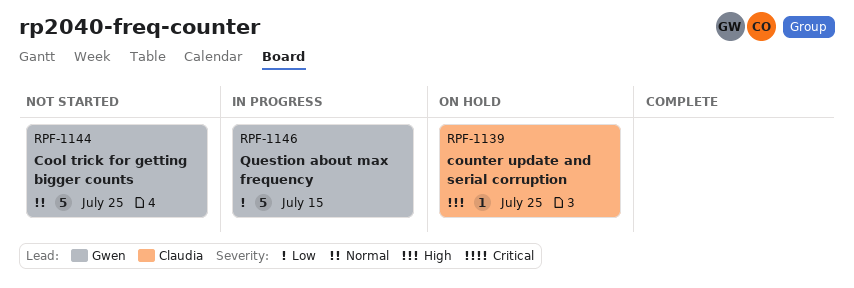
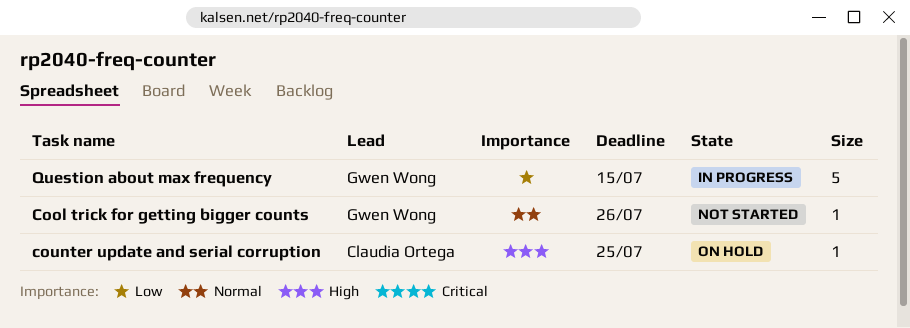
Cool trick for getting bigger counts, estimate: 5 -> 1
Cool trick for getting bigger counts, due: Jul 25 -> Jul 26

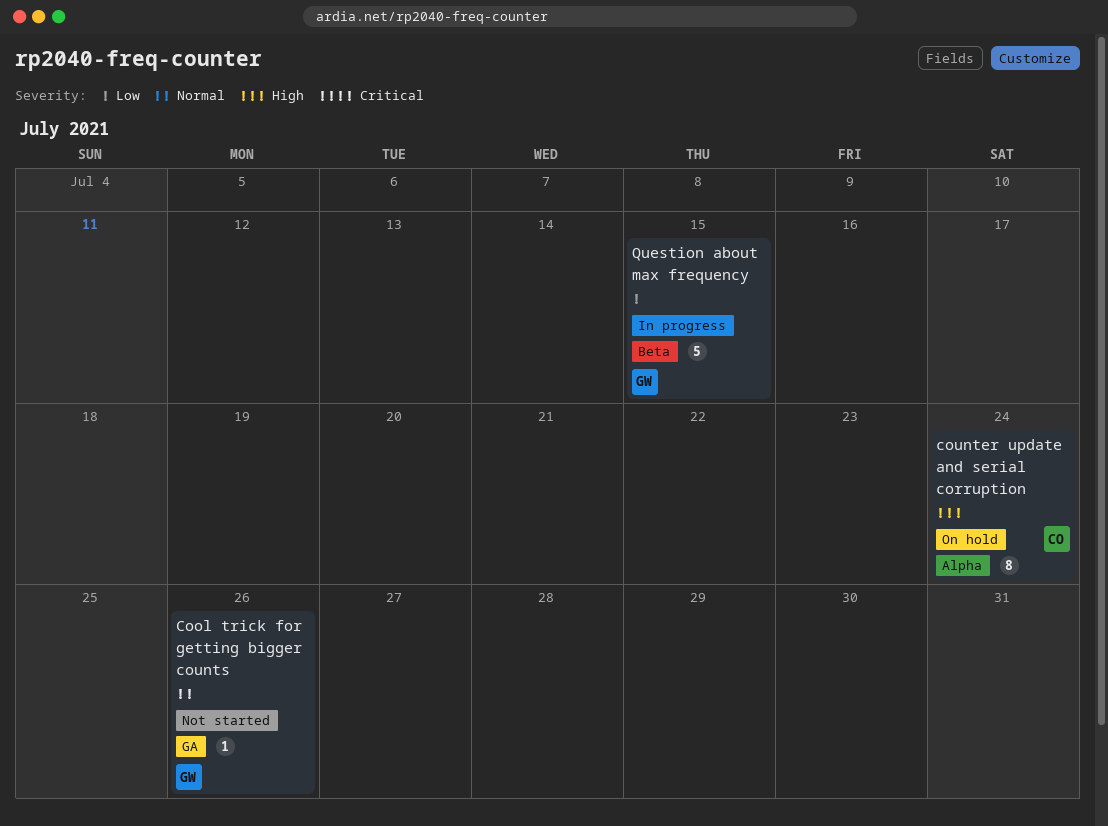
counter update and serial corruption, estimate: 1 -> 8
counter update and serial corruption, due: Jul 25 -> Jul 24

